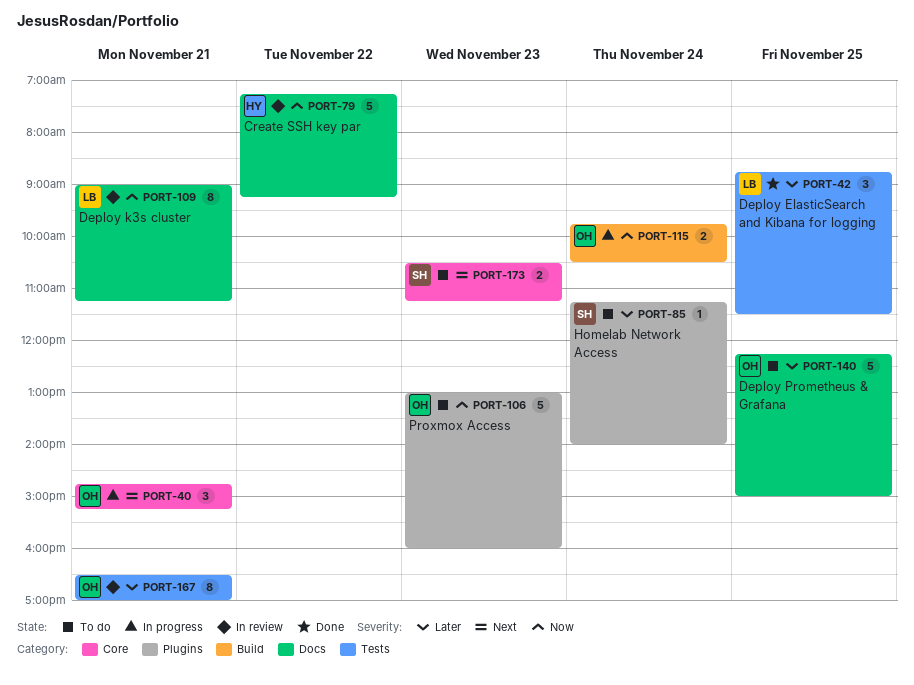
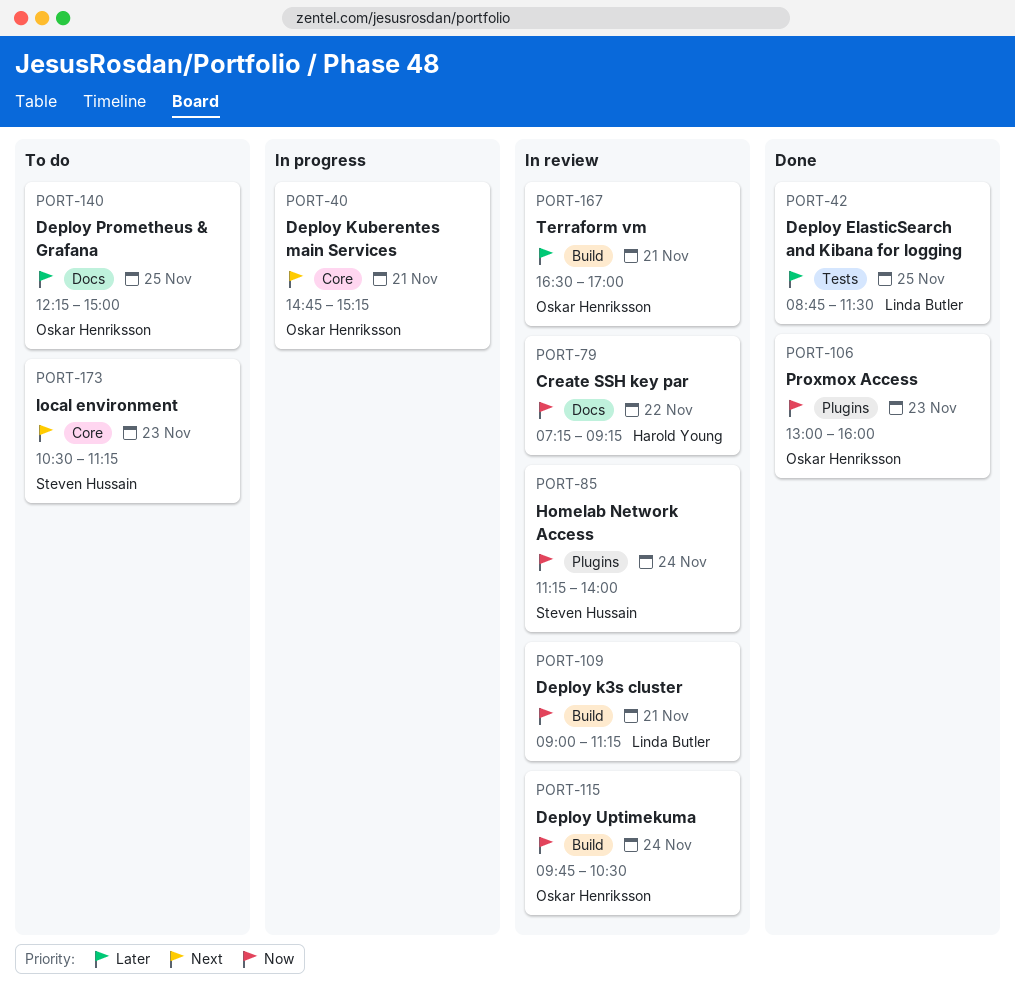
PORT-85, status: To do -> In review
PORT-85, priority: Later -> Now
PORT-106, status: To do -> Done
PORT-109, label: Docs -> Build
PORT-115, status: In progress -> In review
PORT-167, label: Tests -> Build

